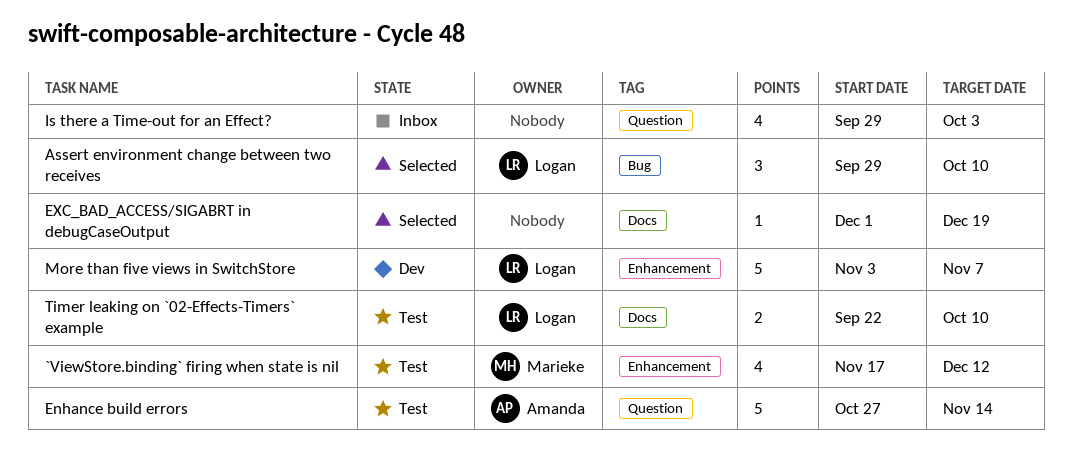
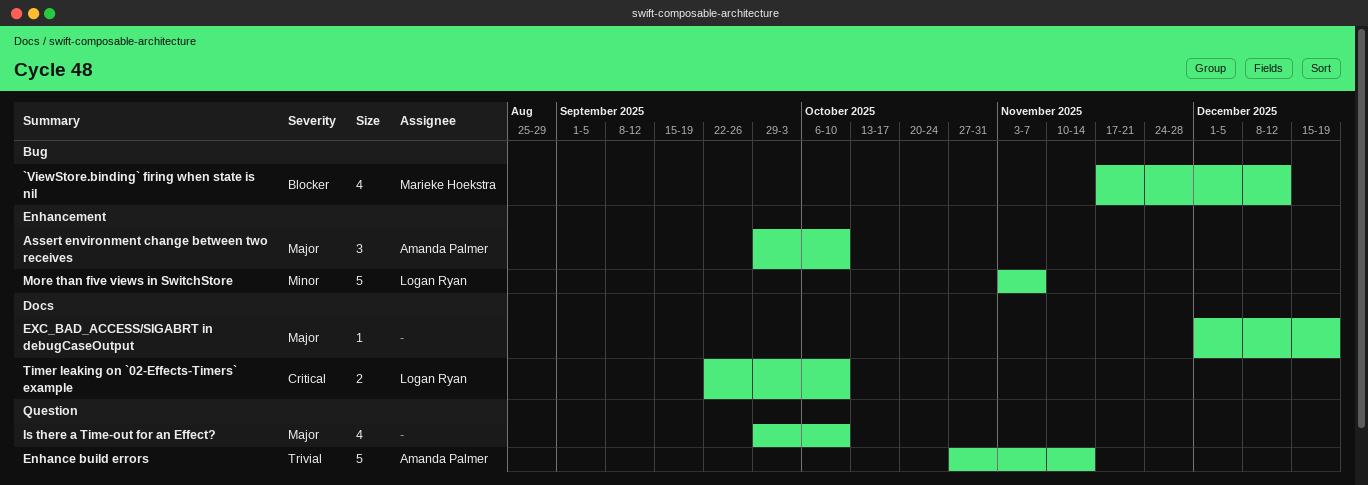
`ViewStore.binding` firing when state is nil, label: Enhancement -> Bug
Assert environment change between two receives, owner: Logan Ryan -> Amanda Palmer
Assert environment change between two receives, label: Bug -> Enhancement
Is there a Time-out for an Effect?, due: Oct 3 -> Oct 10

